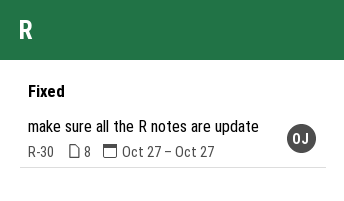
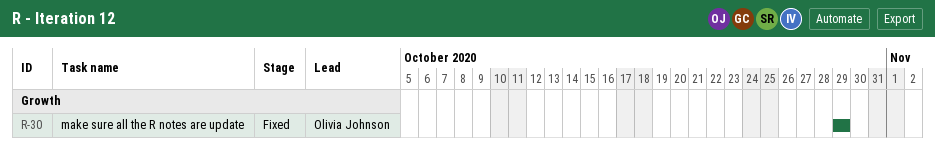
R-30, start: Oct 27 -> Oct 29
R-30, due: Oct 27 -> Oct 29

